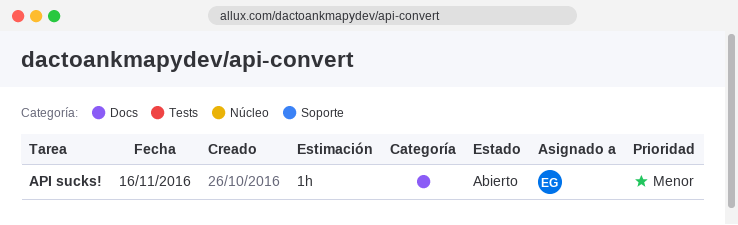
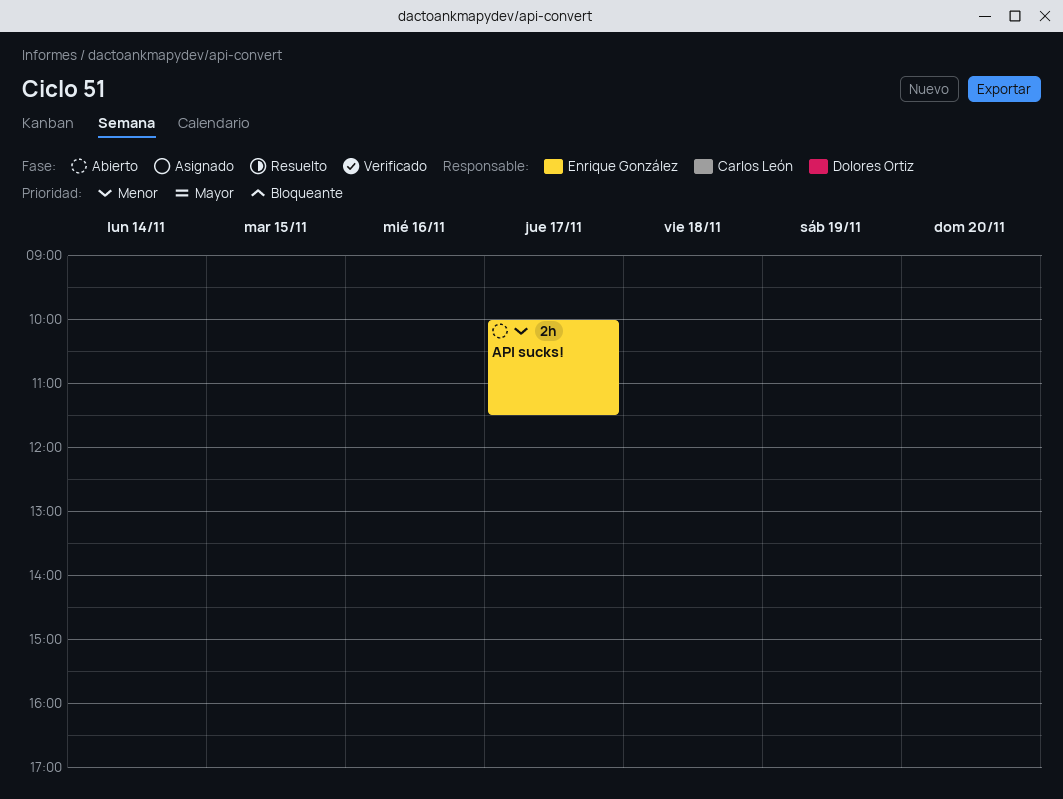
API sucks!, estimate: 1h -> 2h
API sucks!, day: Nov 16 -> Nov 17

